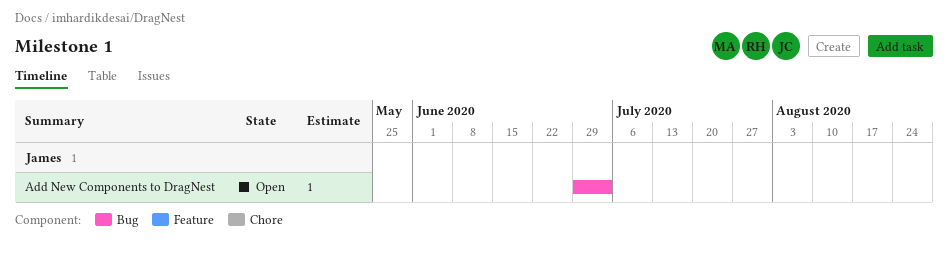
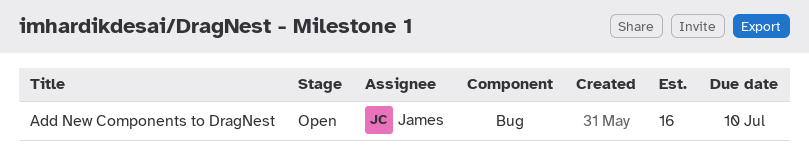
Add New Components to DragNest, estimate: 1 -> 16
Add New Components to DragNest, due: Jul 3 -> Jul 10

